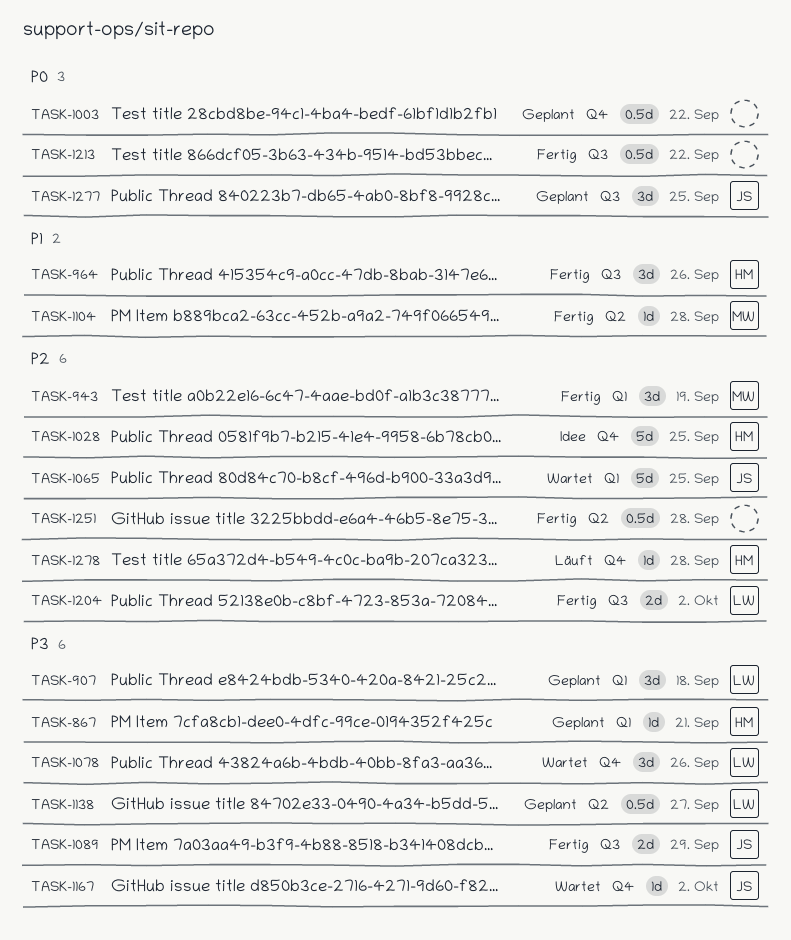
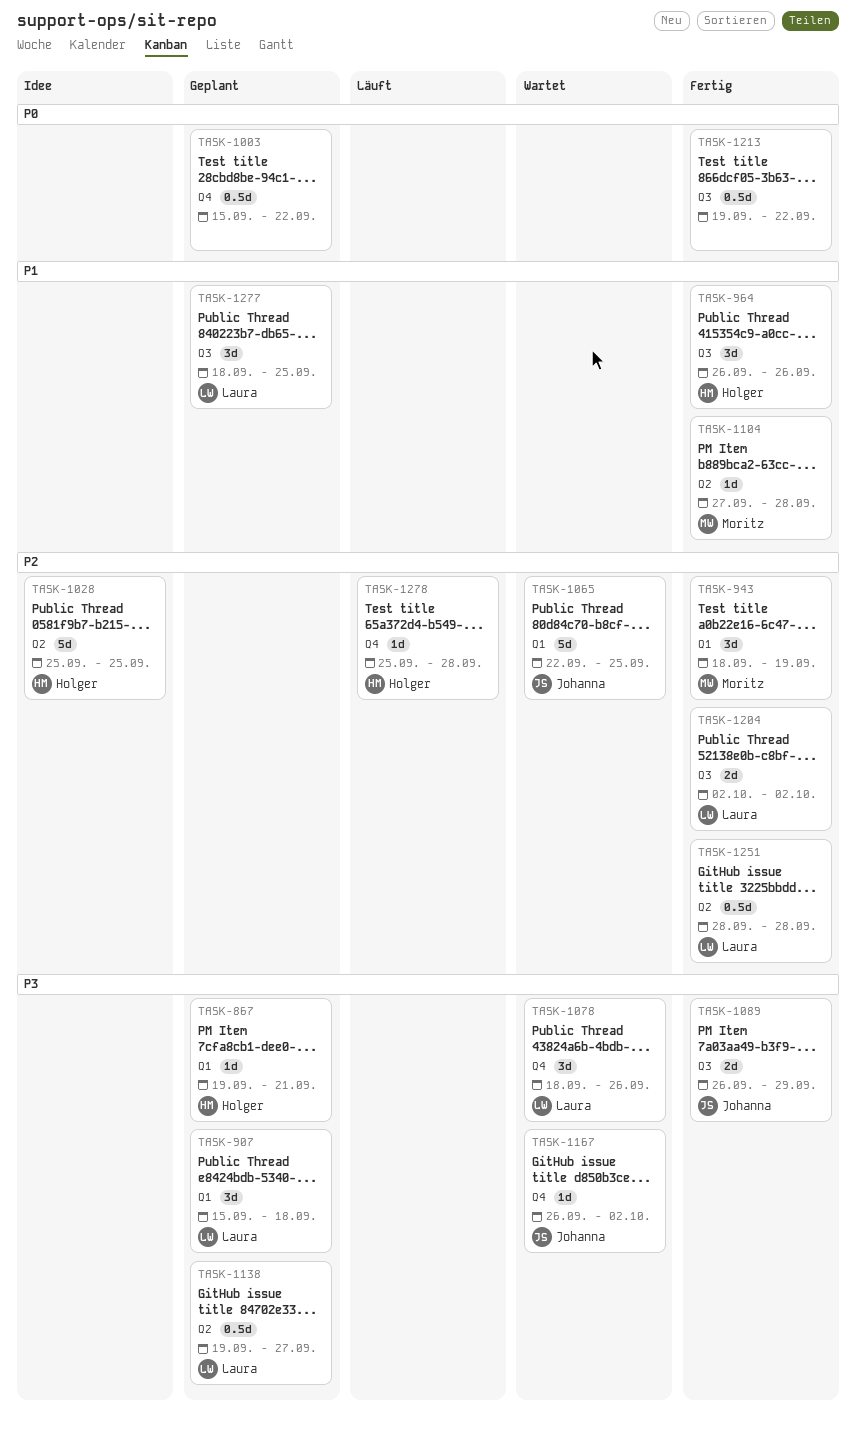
TASK-1028, label: Q4 -> Q2
TASK-1251, owner: none -> Laura
TASK-1277, owner: Johanna -> Laura
TASK-1277, priority: P0 -> P1

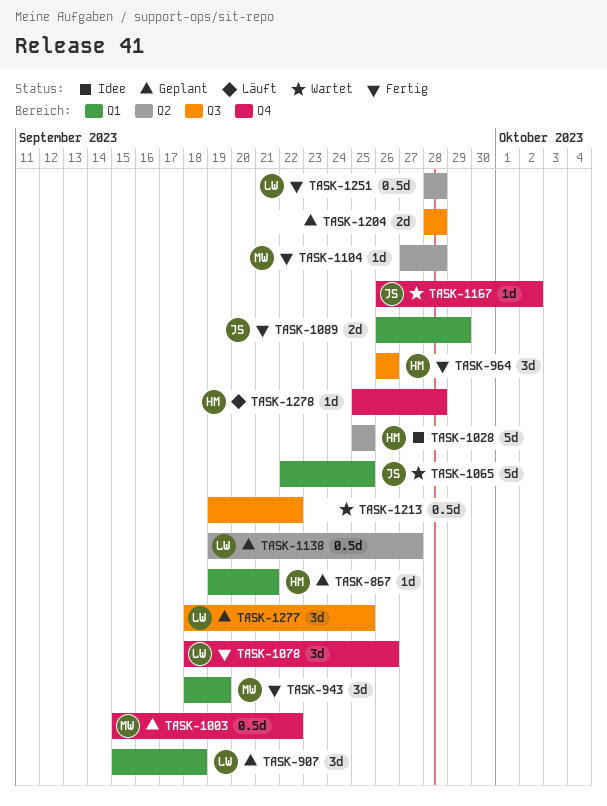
TASK-1003, owner: none -> Moritz
TASK-1078, status: Wartet -> Fertig
TASK-1089, label: Q3 -> Q1
TASK-1204, status: Fertig -> Geplant
TASK-1204, owner: Laura -> none
TASK-1204, start: Oct 2 -> Sep 28
TASK-1204, due: Oct 2 -> Sep 28
TASK-1213, status: Fertig -> Wartet

